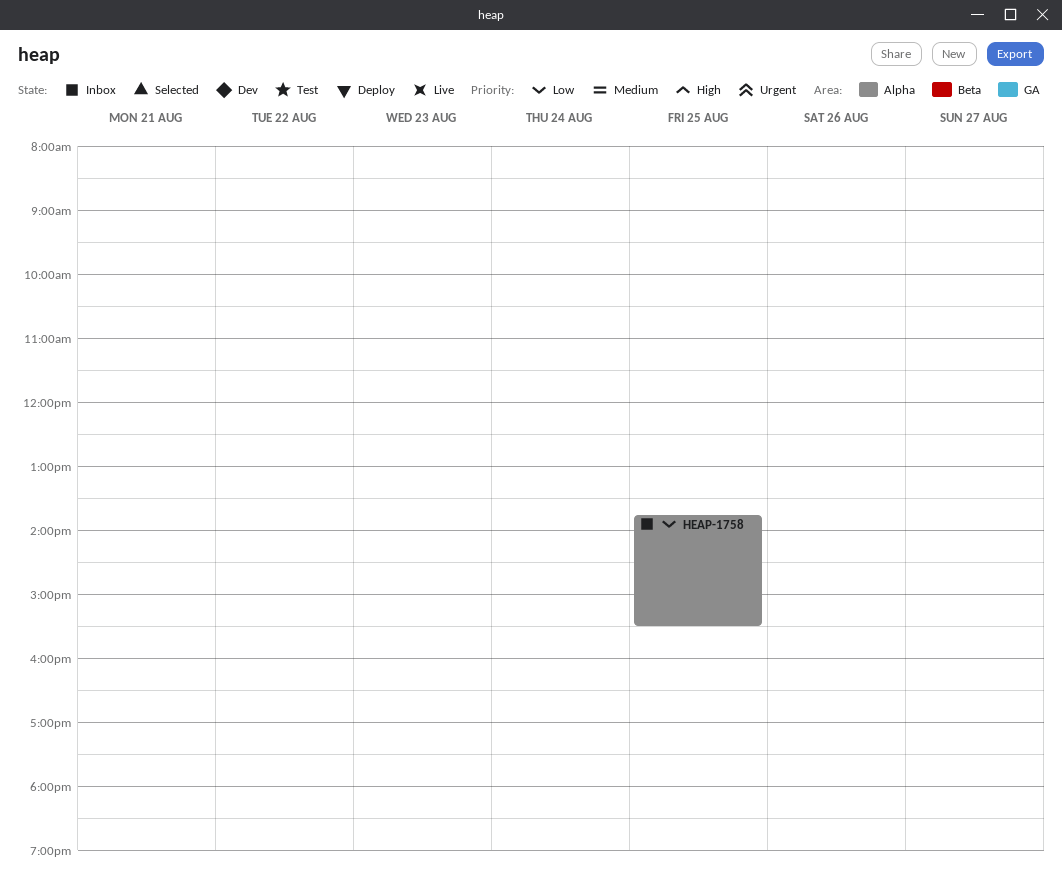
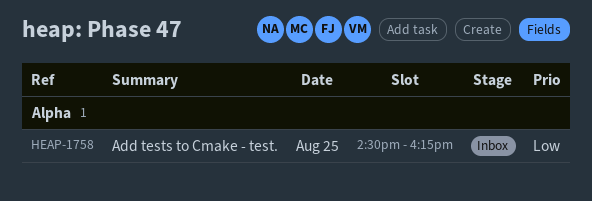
HEAP-1758, begins: 13:45 -> 14:30
HEAP-1758, ends: 15:30 -> 16:15

